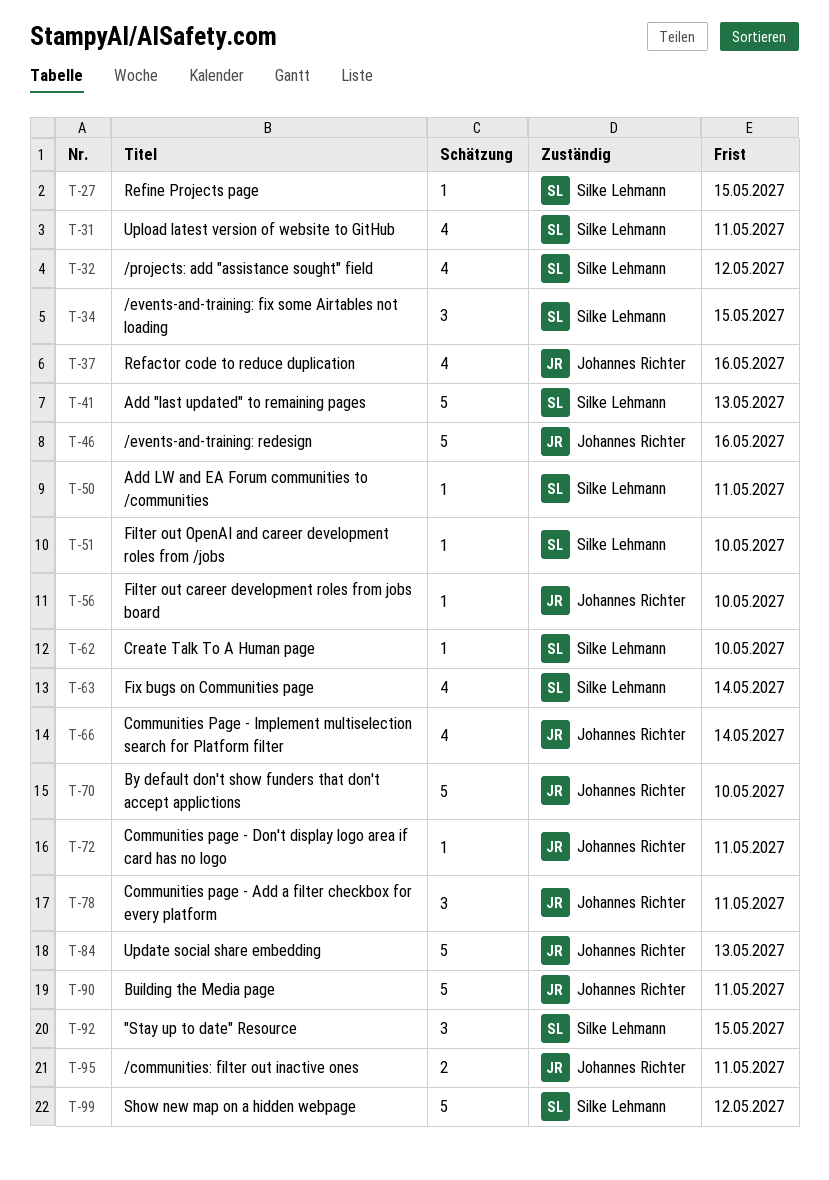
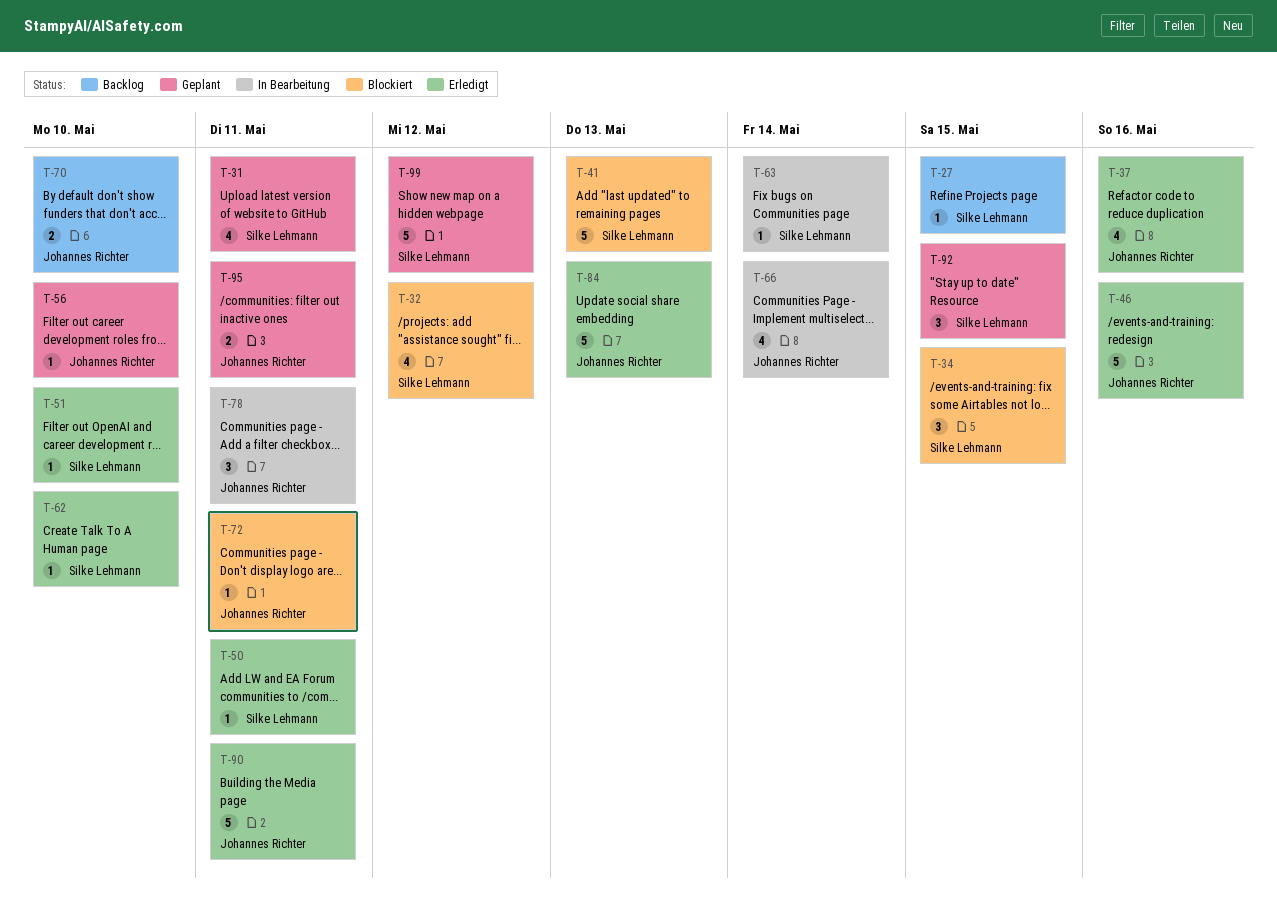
T-63, estimate: 4 -> 1
T-70, estimate: 5 -> 2

